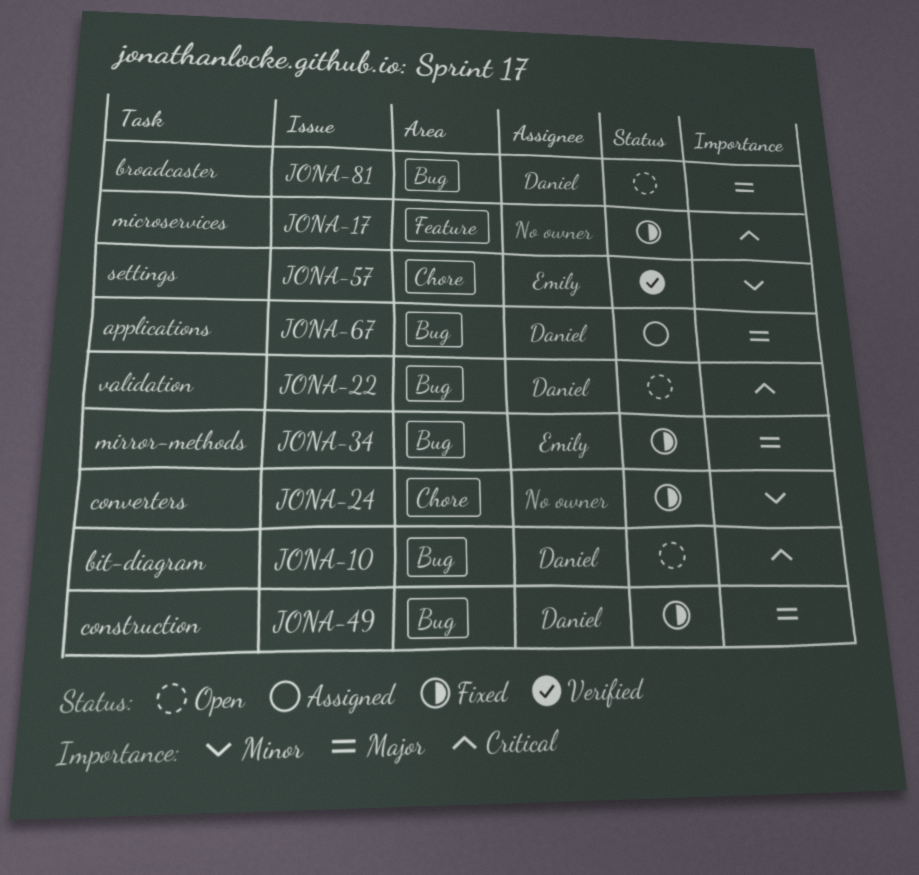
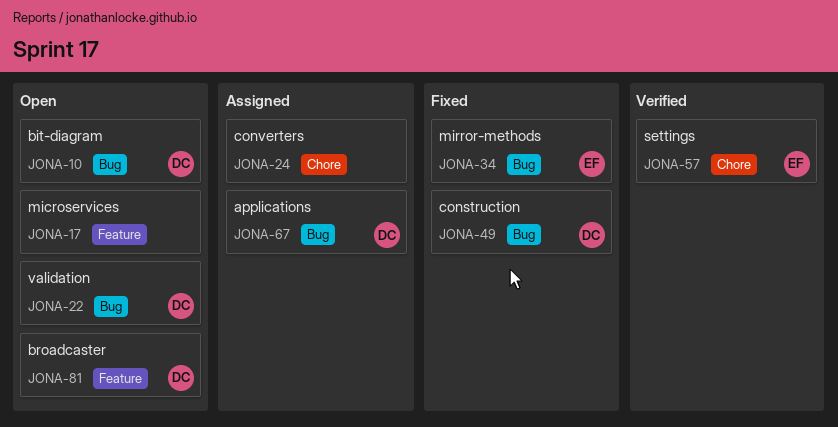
JONA-17, status: Fixed -> Open
JONA-24, status: Fixed -> Assigned
JONA-81, label: Bug -> Feature

